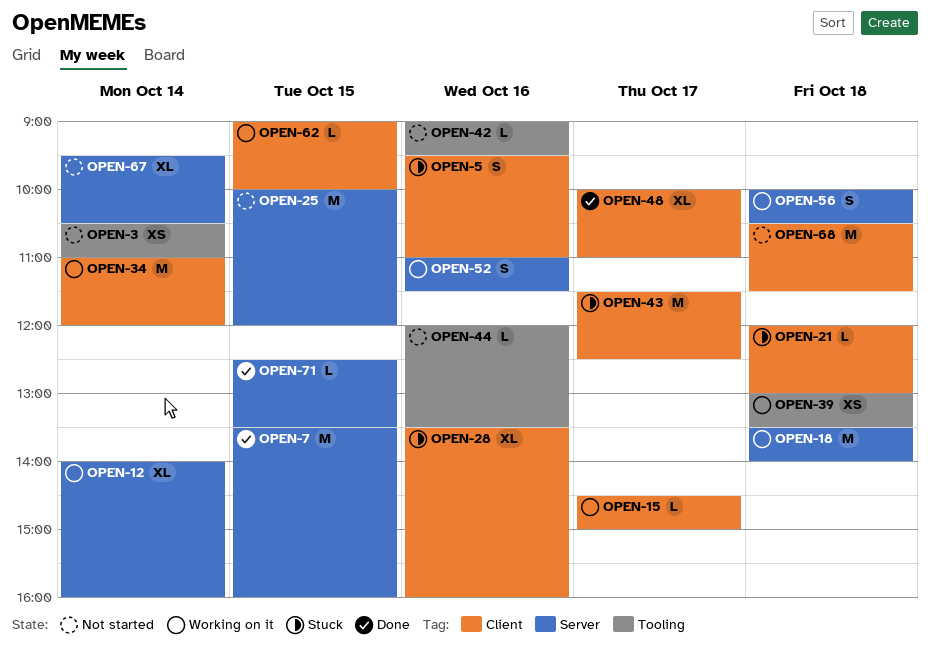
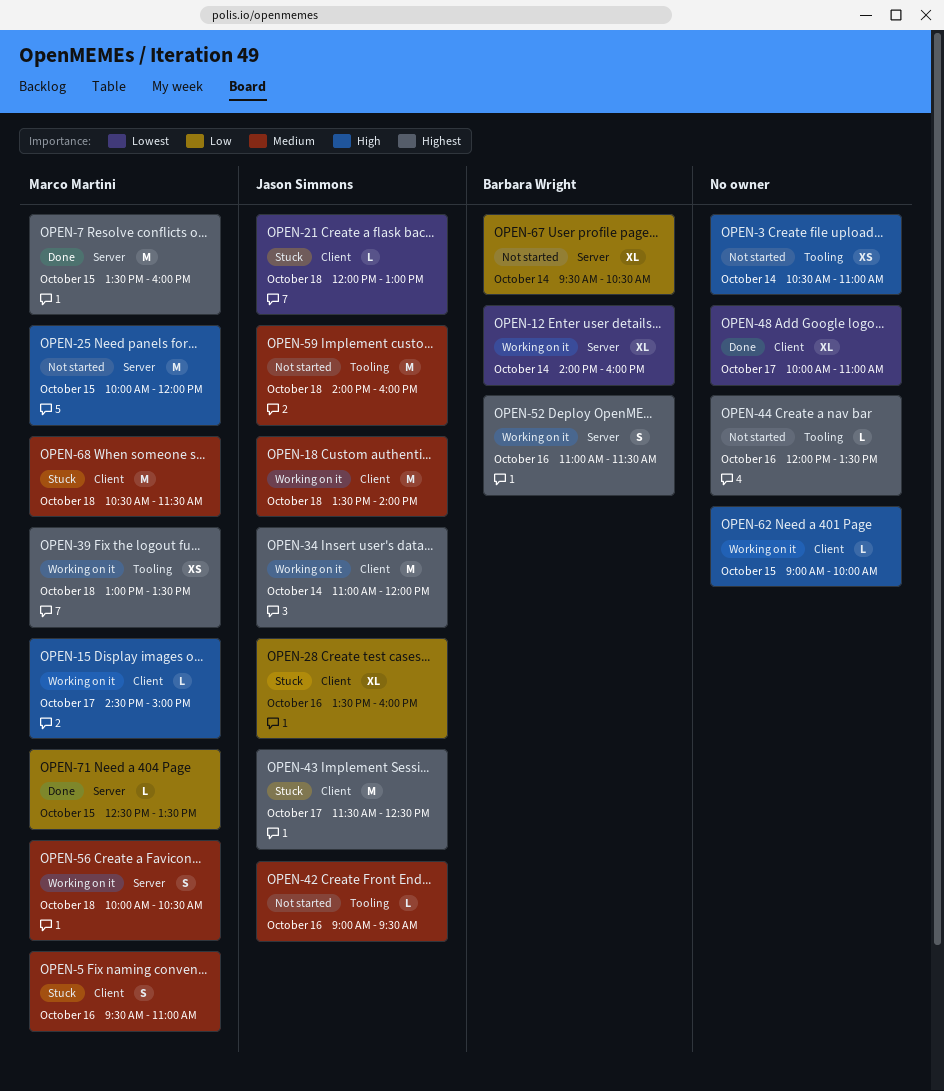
OPEN-18, label: Server -> Client
OPEN-59: none -> present
OPEN-68, status: Not started -> Stuck

